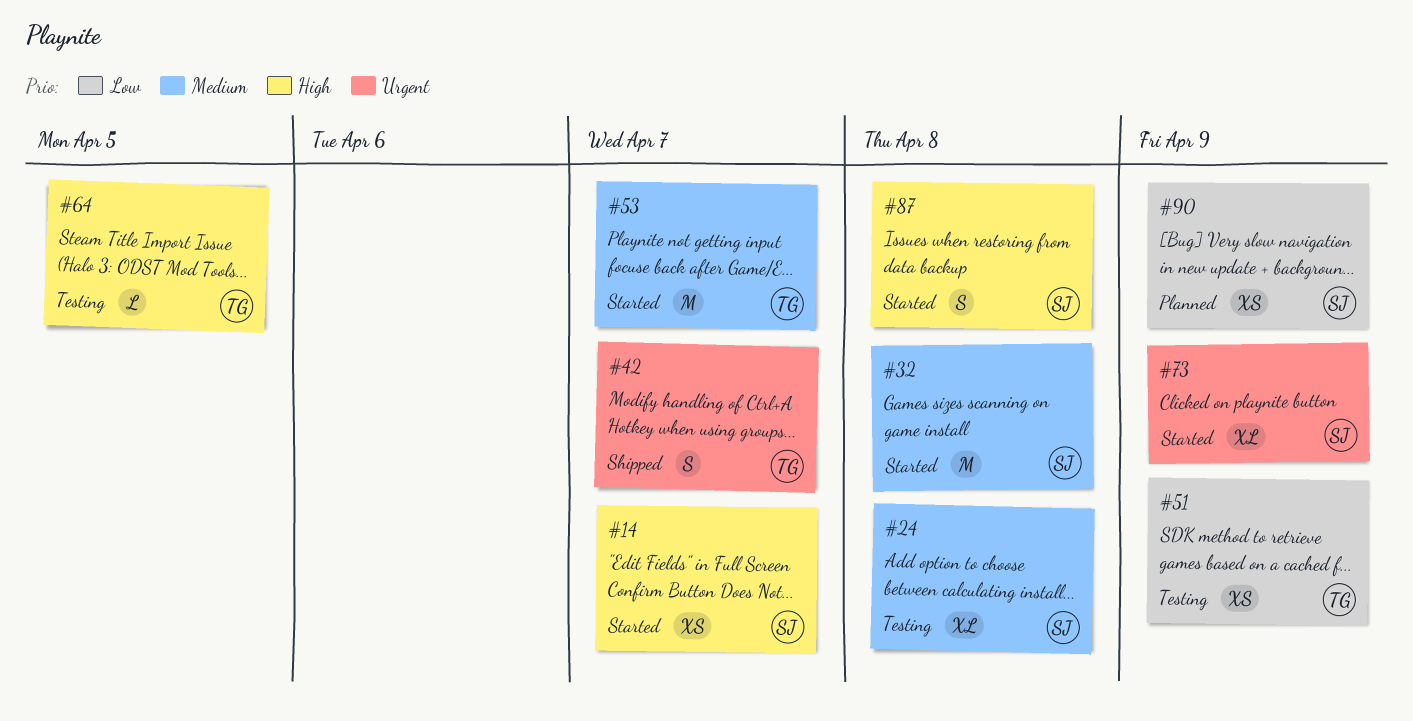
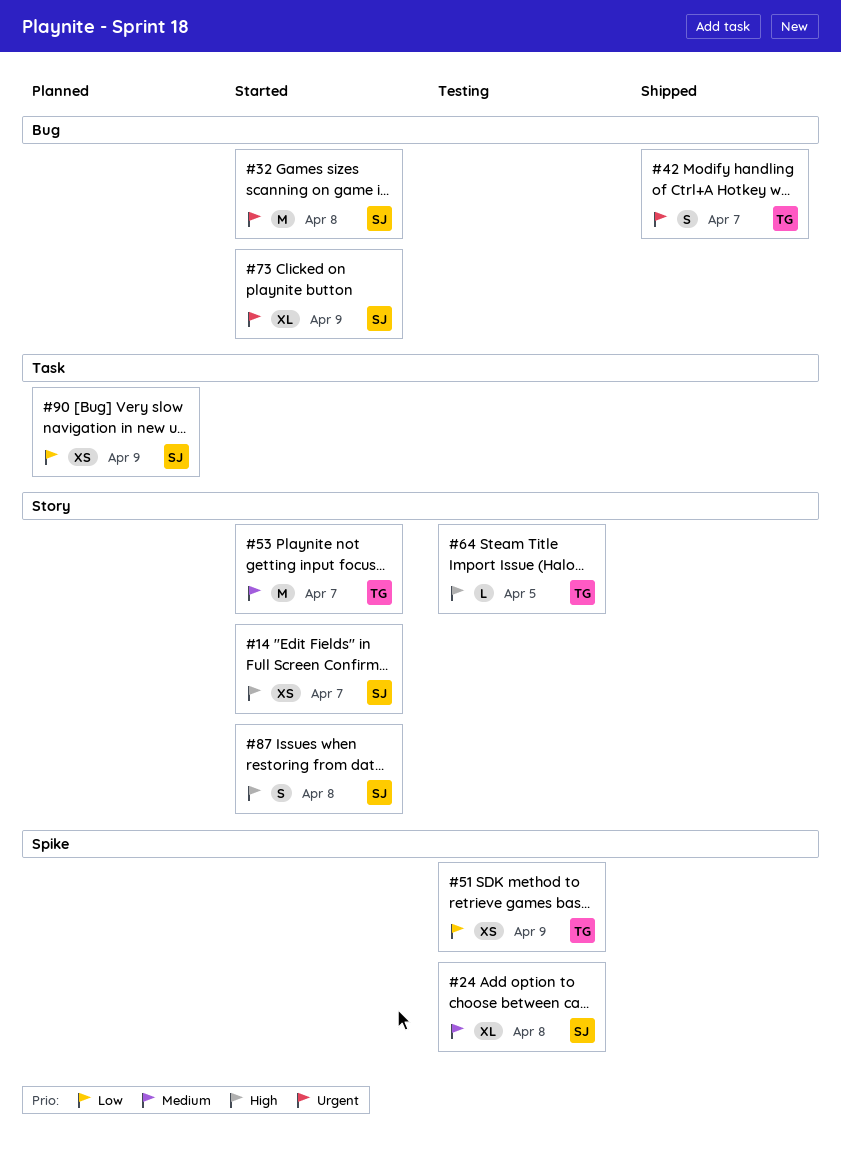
#32, priority: Medium -> Urgent

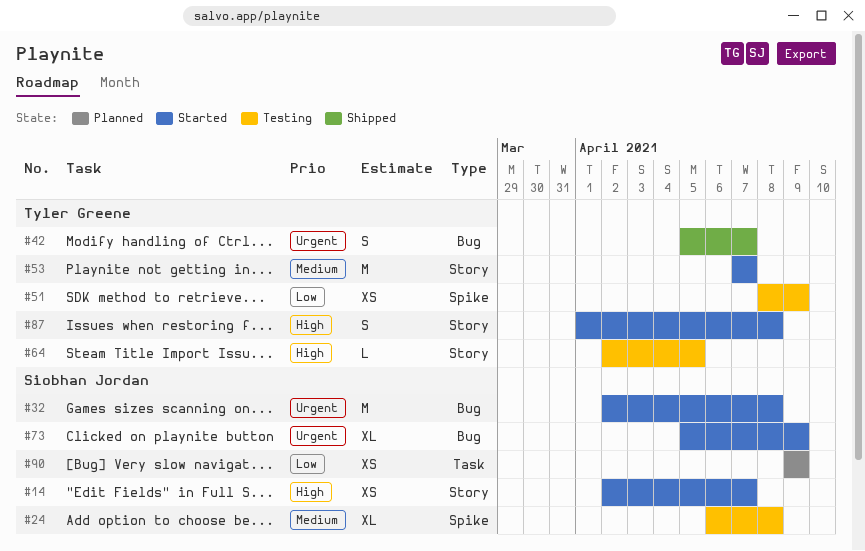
#87, owner: Siobhan Jordan -> Tyler Greene

